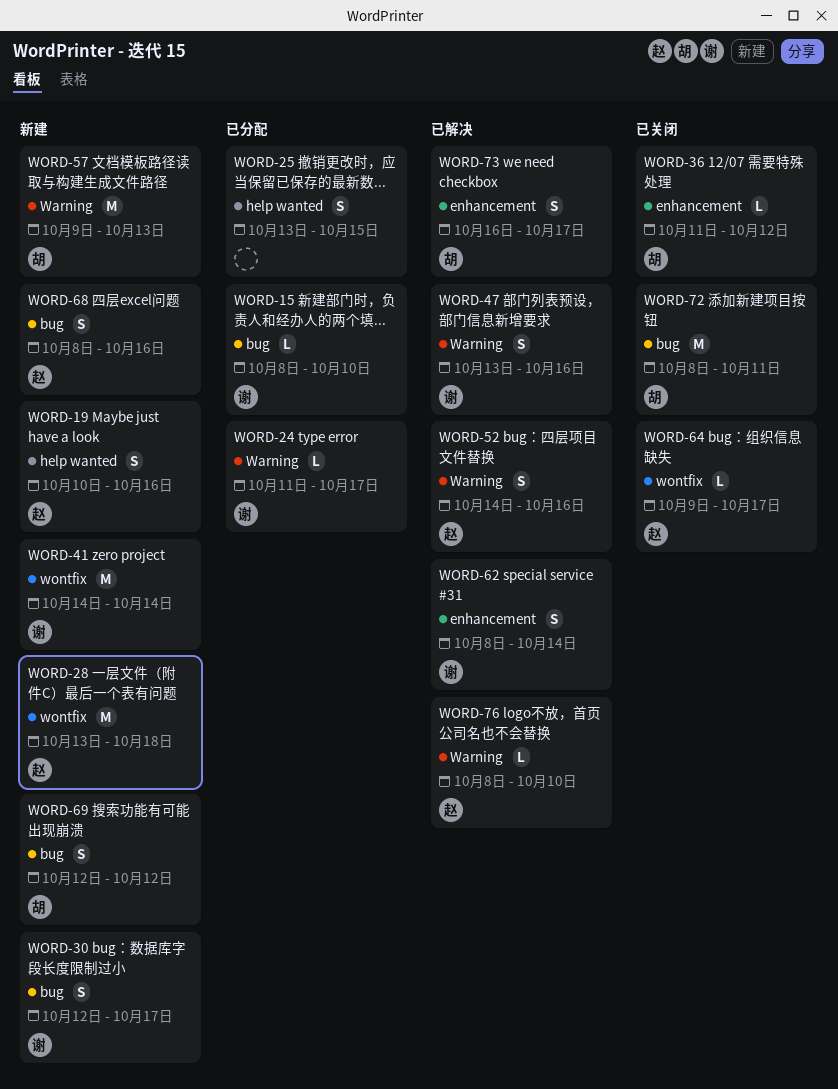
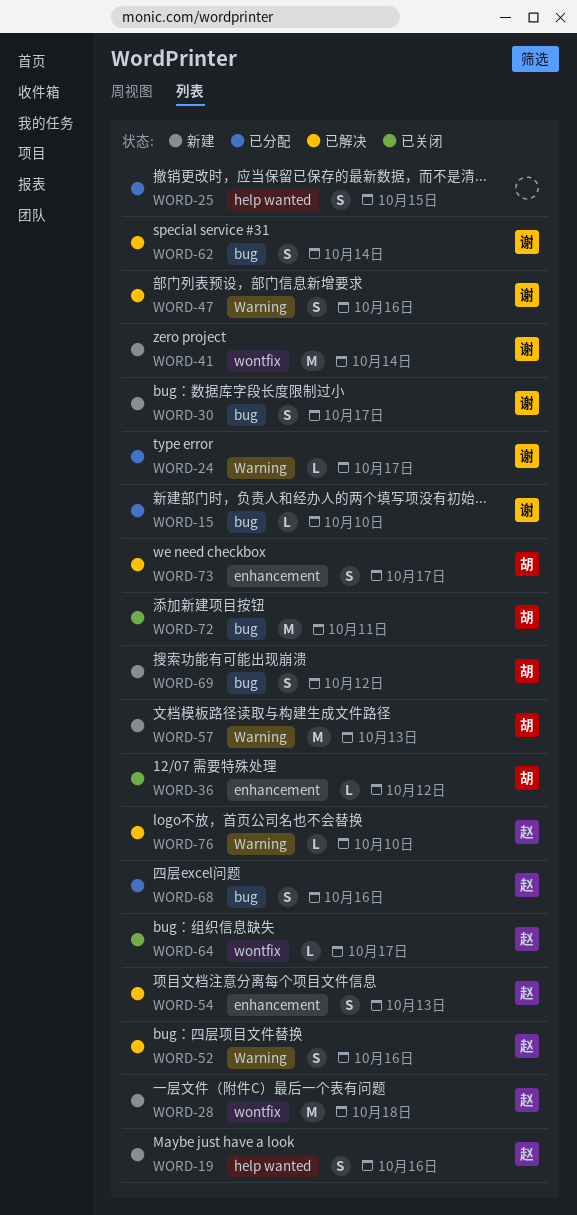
WORD-54: none -> present
WORD-62, label: enhancement -> bug
WORD-68, status: 新建 -> 已分配

